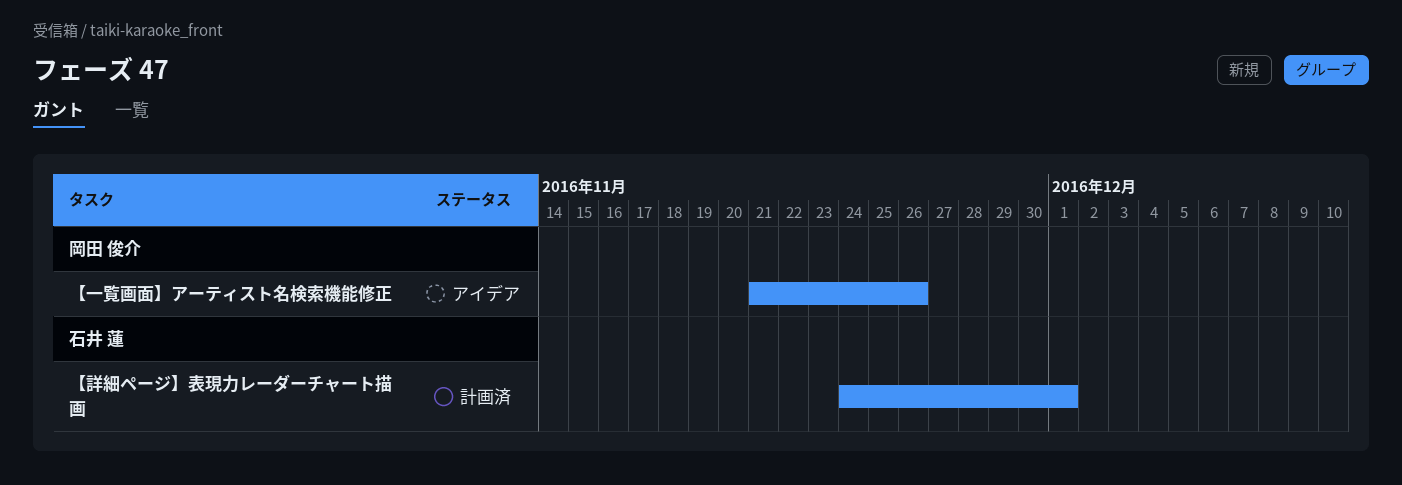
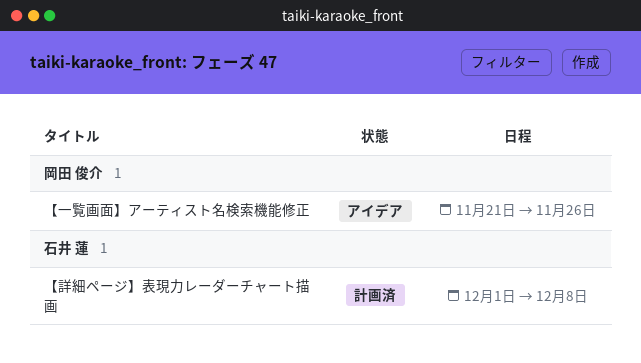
【詳細ページ】表現力レーダーチャート描画, start: Nov 24 -> Dec 1
【詳細ページ】表現力レーダーチャート描画, due: Dec 1 -> Dec 8

